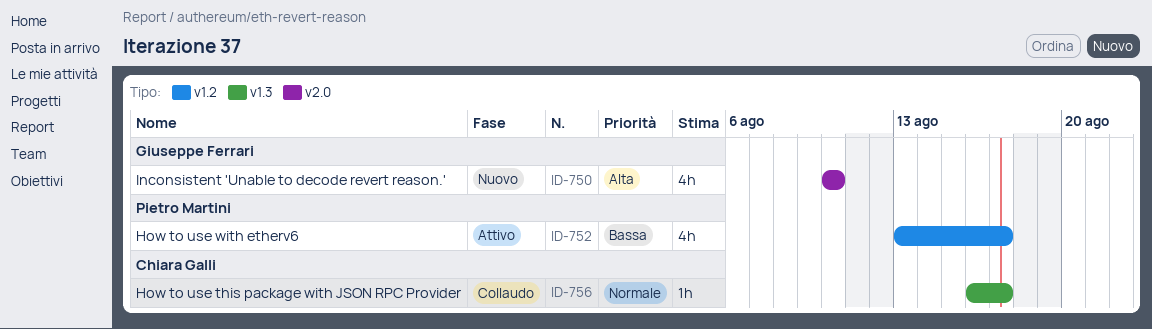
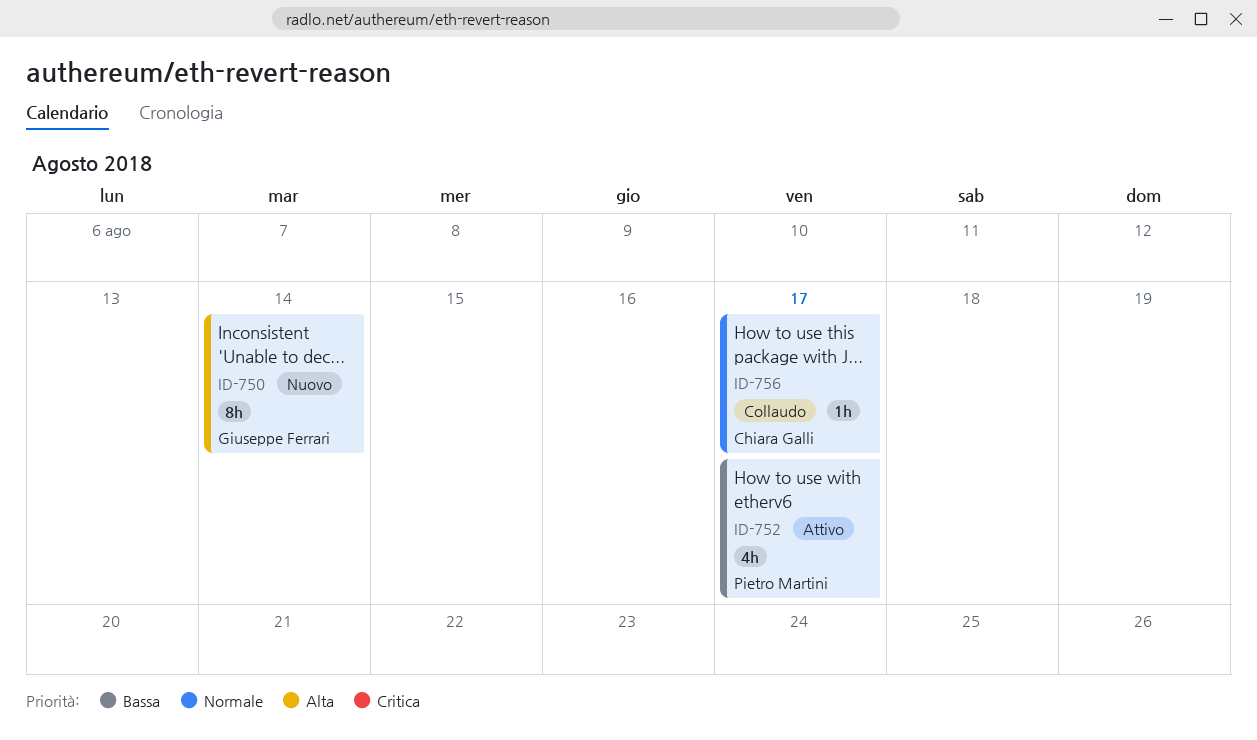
ID-750, estimate: 4h -> 8h
ID-750, due: Aug 10 -> Aug 14

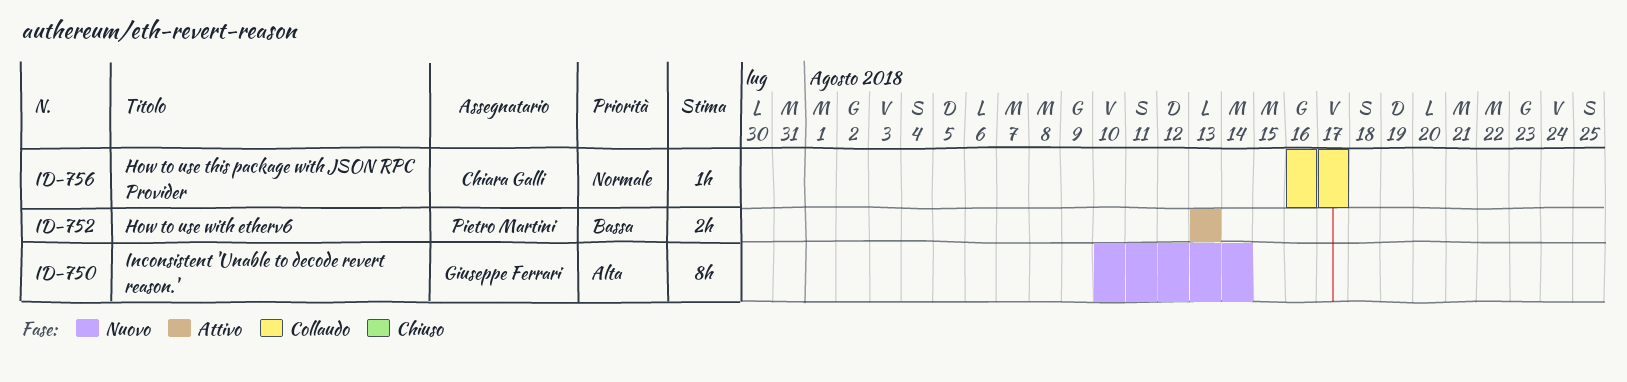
ID-752, estimate: 4h -> 2h
ID-752, due: Aug 17 -> Aug 13

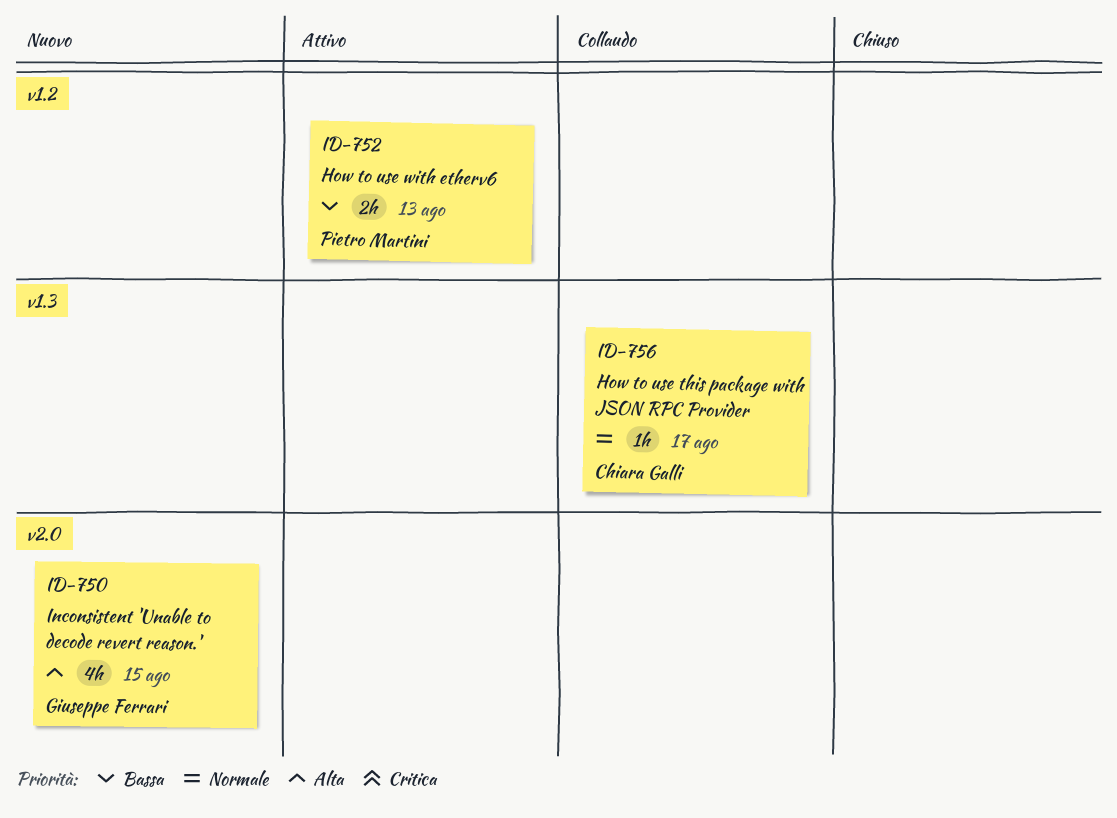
ID-750, estimate: 8h -> 4h
ID-750, due: Aug 14 -> Aug 15

